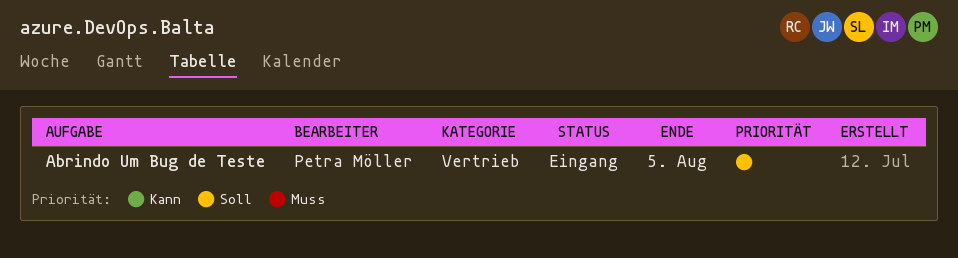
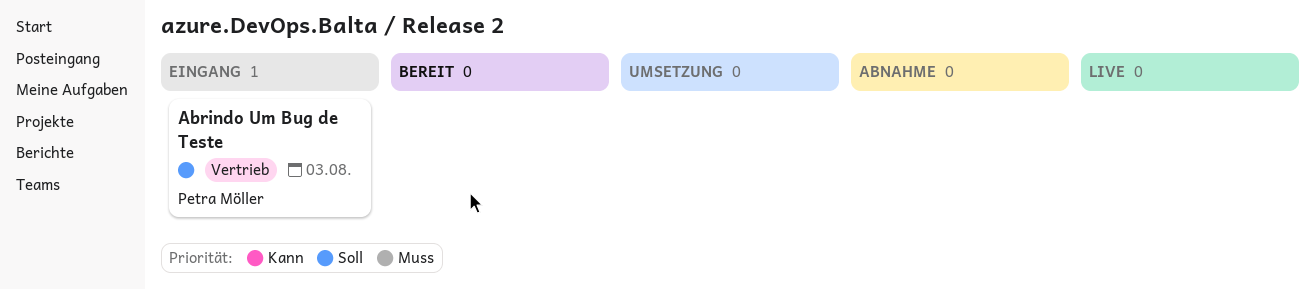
Abrindo Um Bug de Teste, due: Aug 5 -> Aug 3

